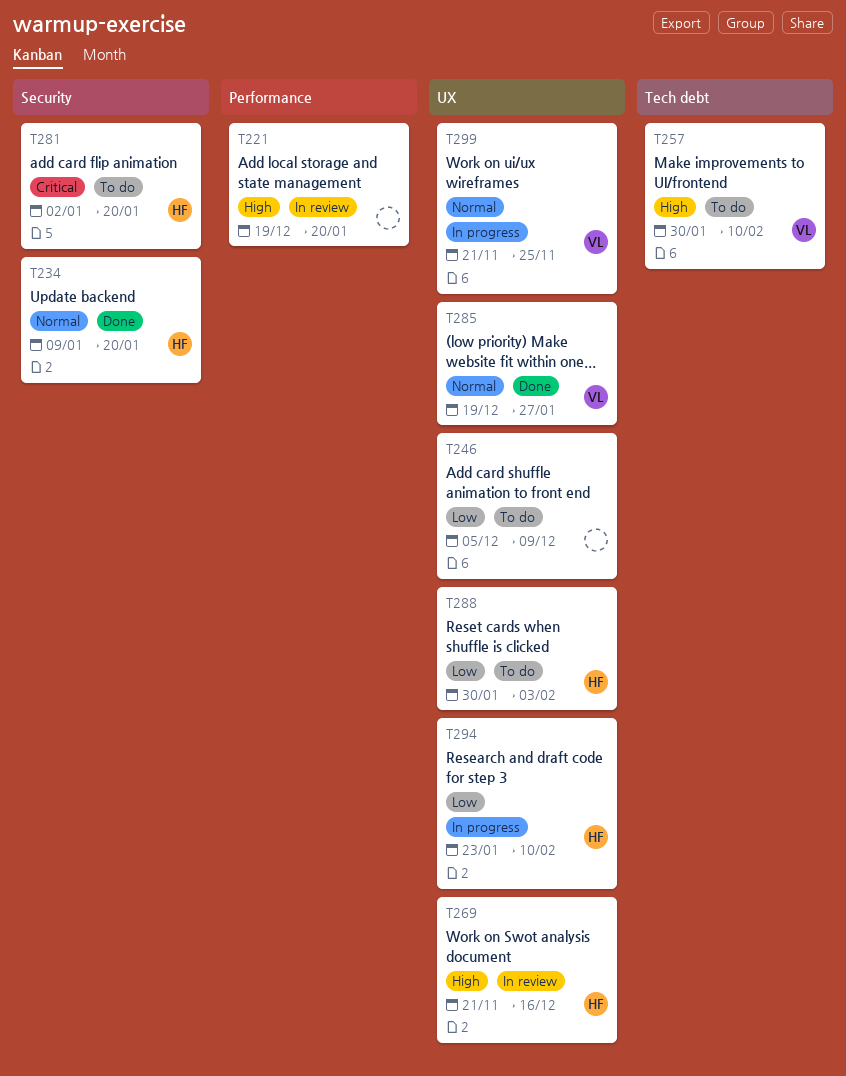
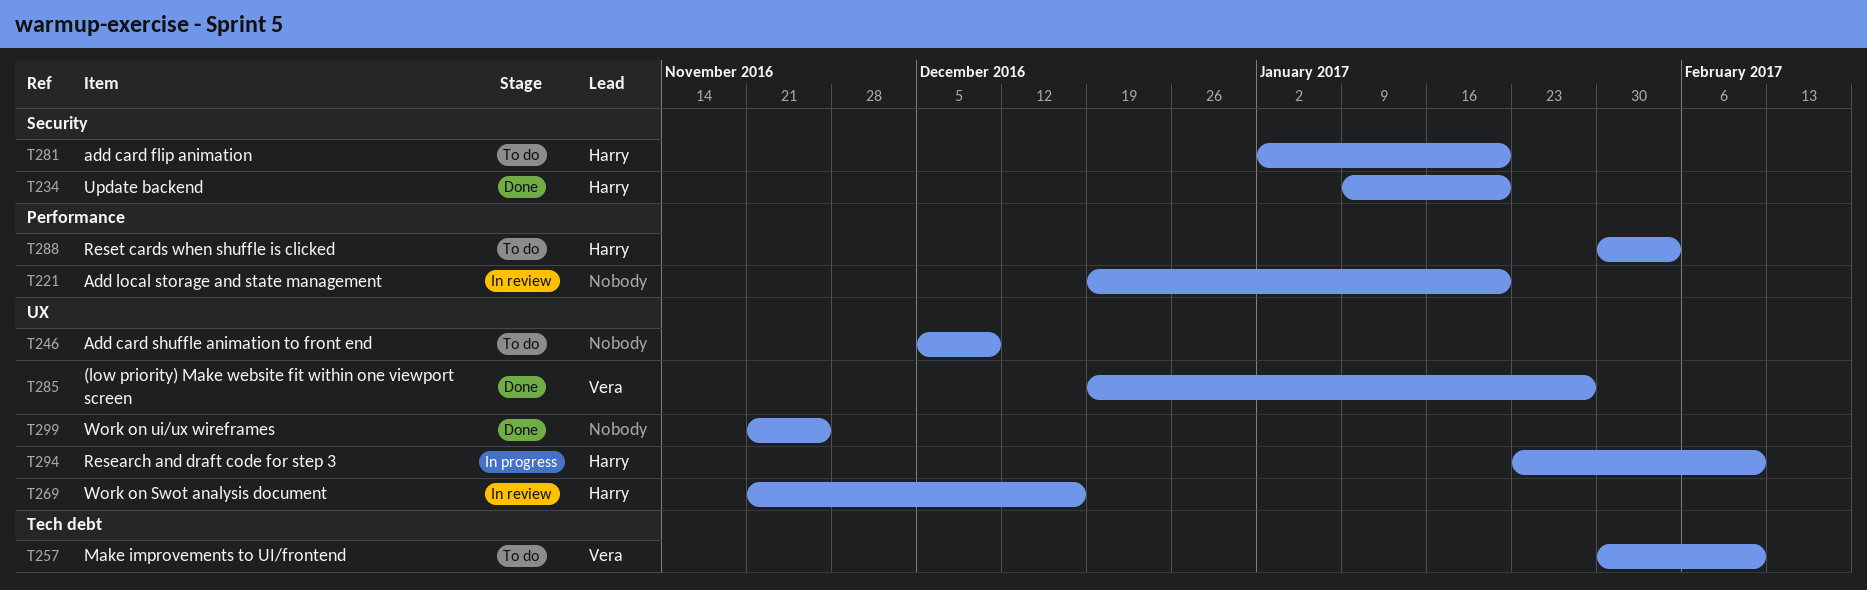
T288, label: UX -> Performance
T299, status: In progress -> Done
T299, owner: Vera -> none

